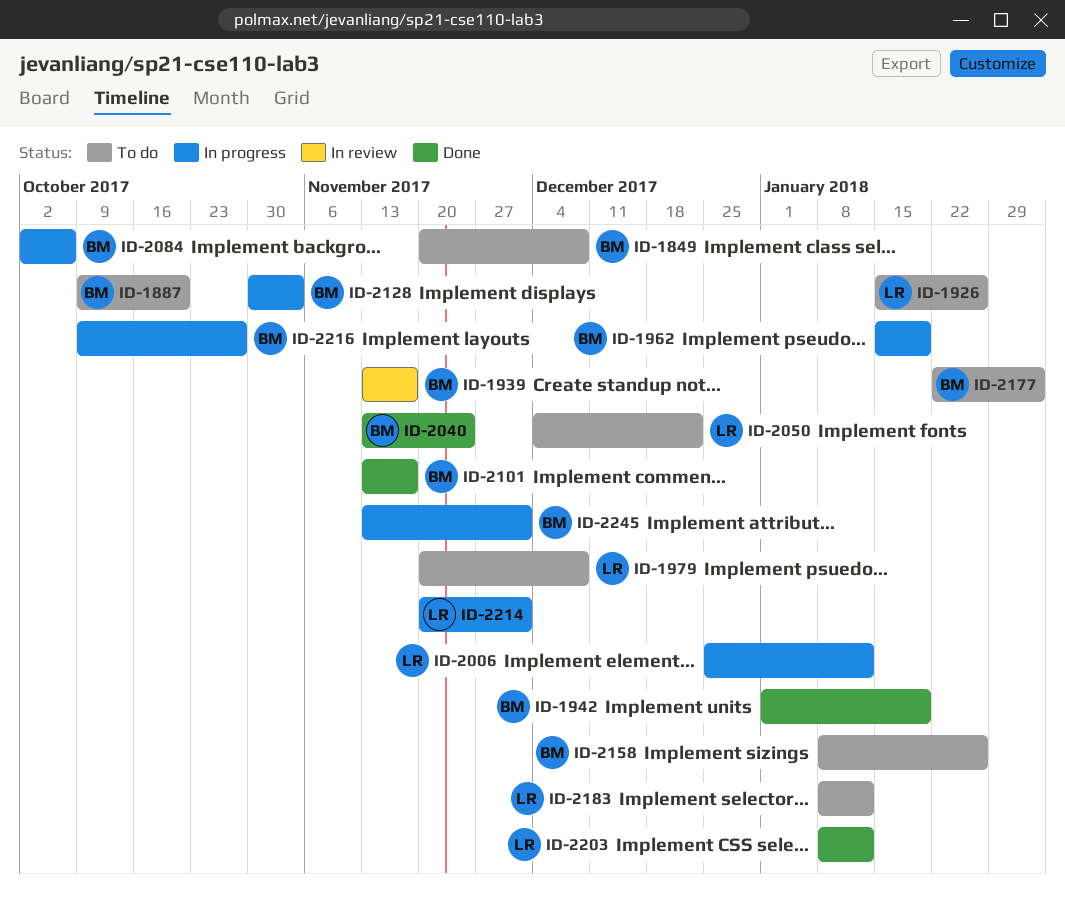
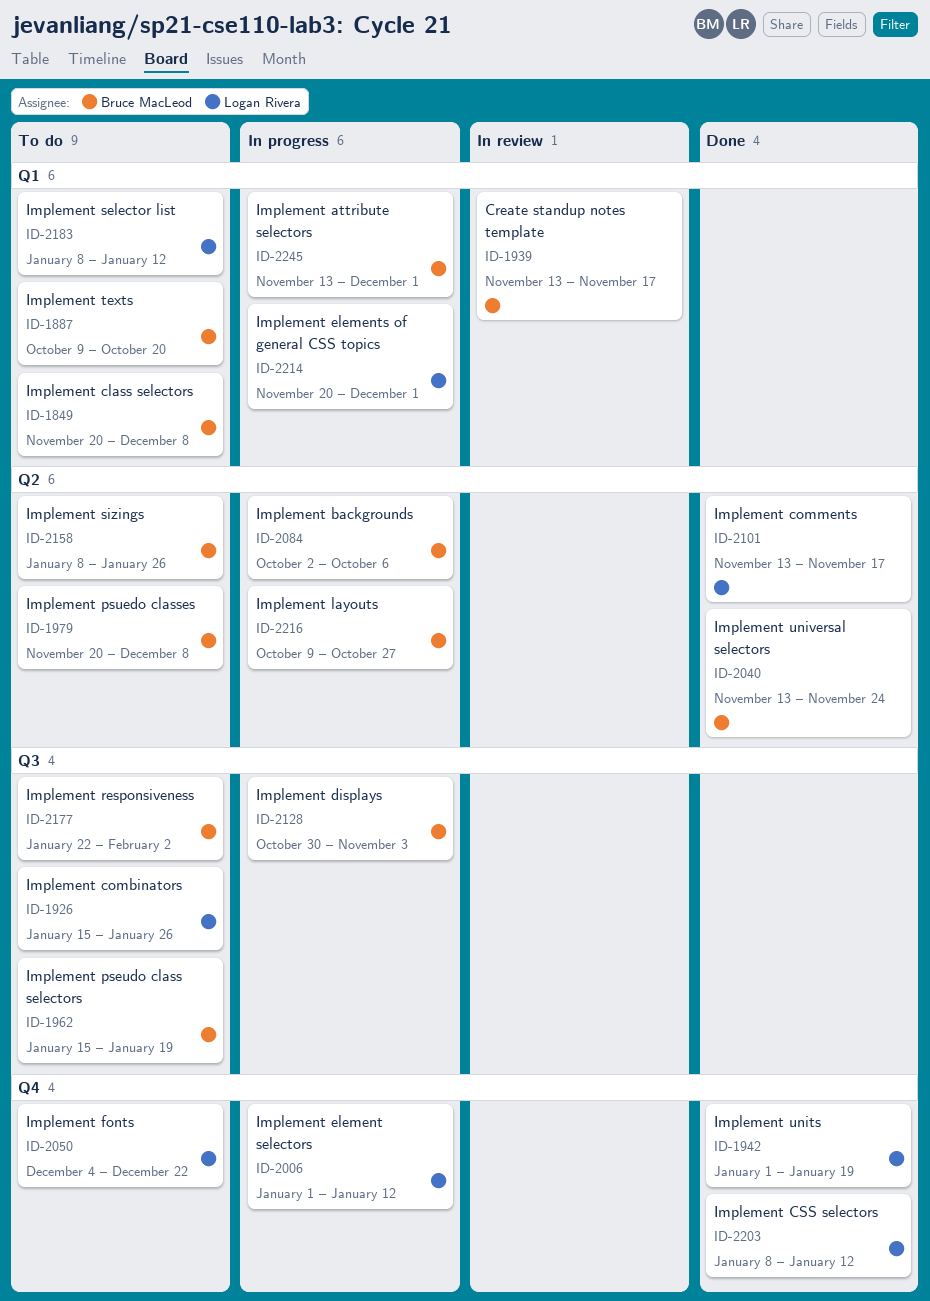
ID-1942, owner: Bruce MacLeod -> Logan Rivera
ID-1962, status: In progress -> To do
ID-1979, owner: Logan Rivera -> Bruce MacLeod
ID-2006, start: Dec 25 -> Jan 1
ID-2101, owner: Bruce MacLeod -> Logan Rivera

